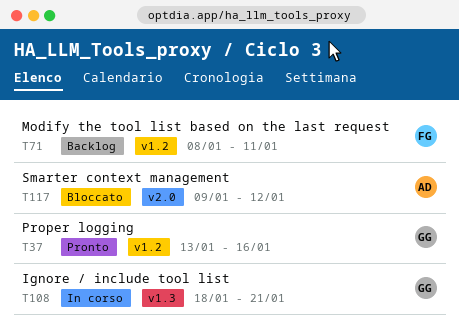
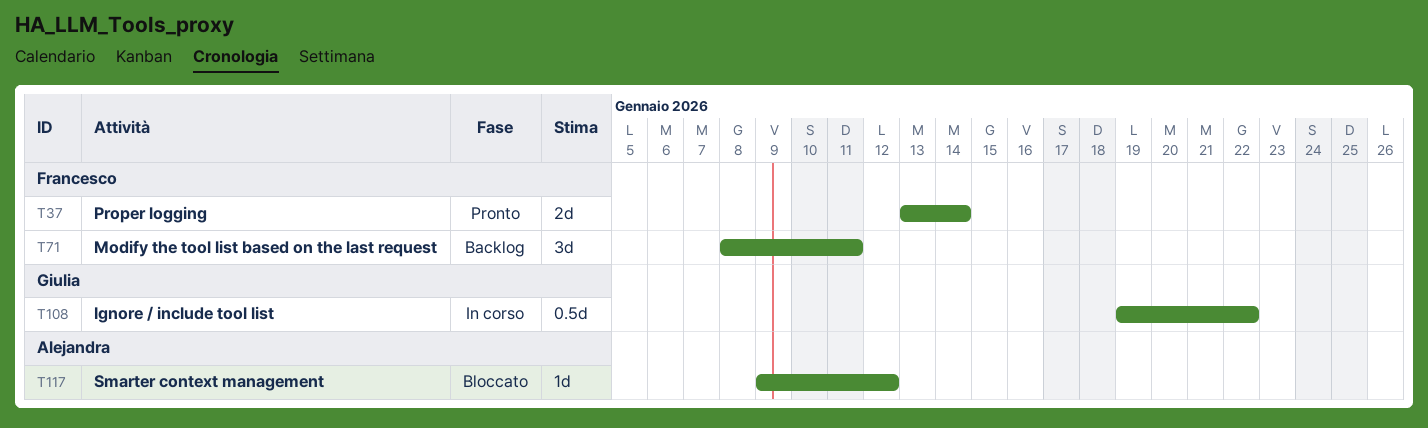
T37, owner: Giulia -> Francesco
T37, due: Jan 16 -> Jan 14
T108, start: Jan 18 -> Jan 19
T108, due: Jan 21 -> Jan 22

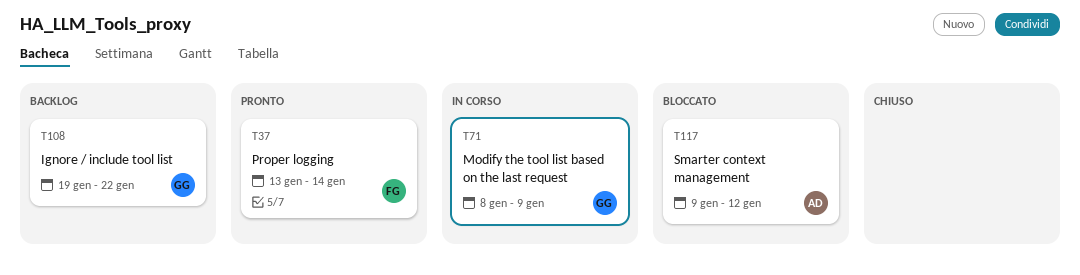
T71, status: Backlog -> In corso
T71, owner: Francesco -> Giulia
T71, due: Jan 11 -> Jan 9
T108, status: In corso -> Backlog

